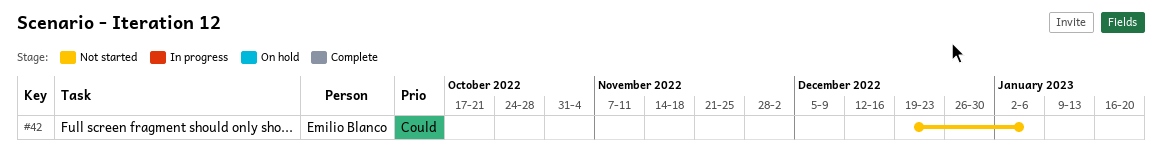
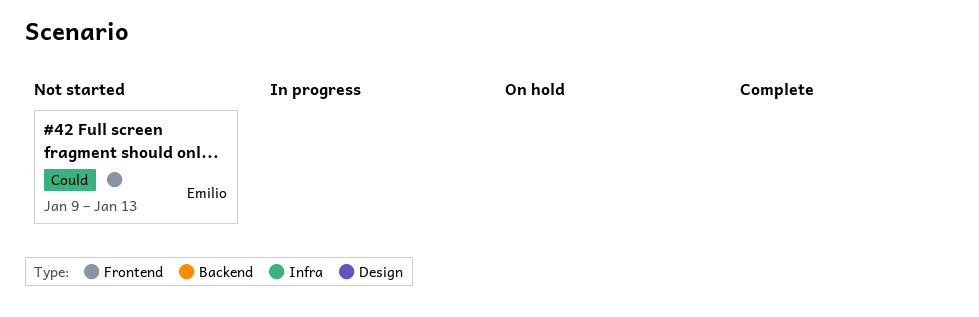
#42, start: Dec 19 -> Jan 9
#42, due: Jan 6 -> Jan 13

